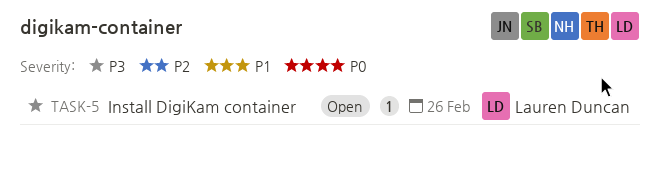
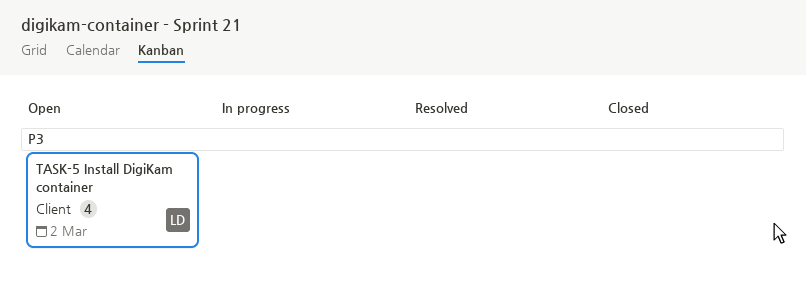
TASK-5, estimate: 1 -> 4
TASK-5, due: Feb 26 -> Mar 2

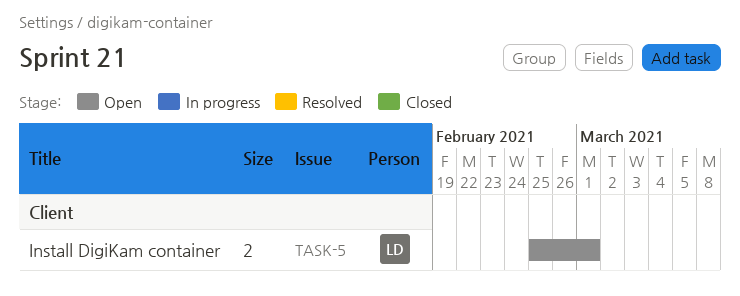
TASK-5, estimate: 4 -> 2
TASK-5, due: Mar 2 -> Mar 1

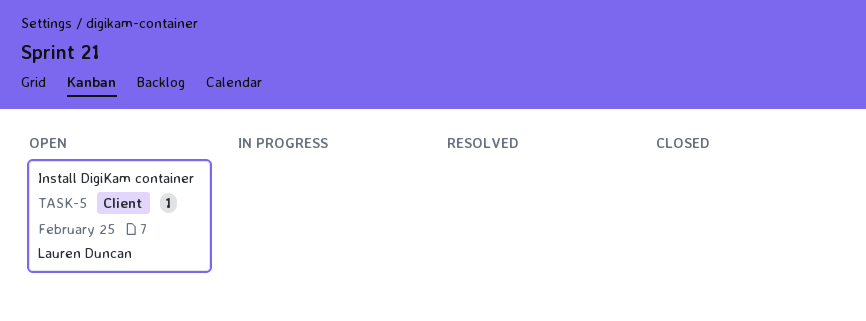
TASK-5, estimate: 2 -> 1
TASK-5, due: Mar 1 -> Feb 25

